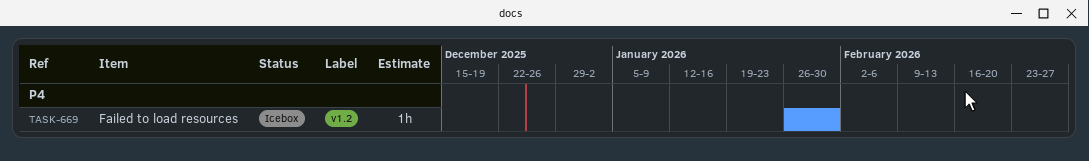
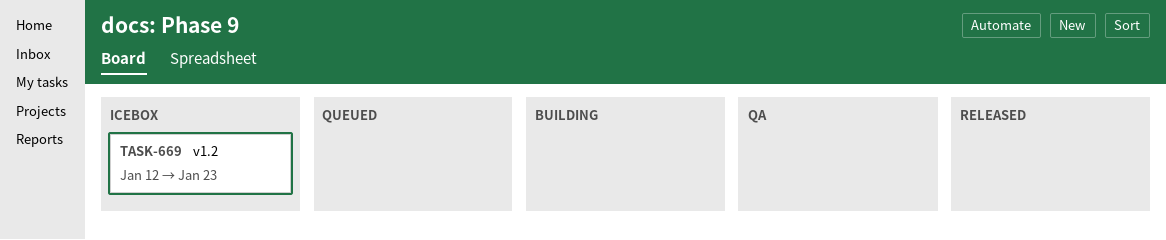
TASK-669, start: Jan 26 -> Jan 12
TASK-669, due: Jan 30 -> Jan 23

